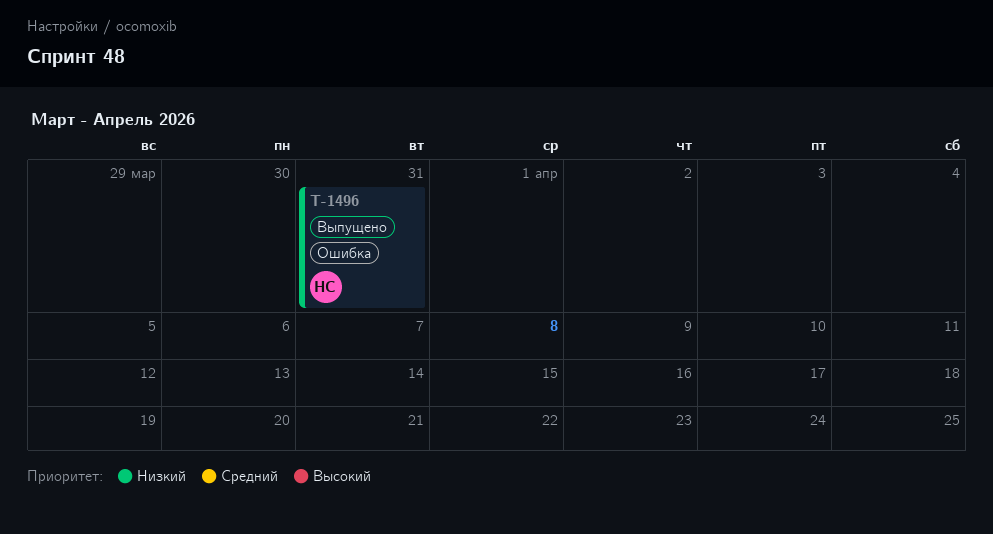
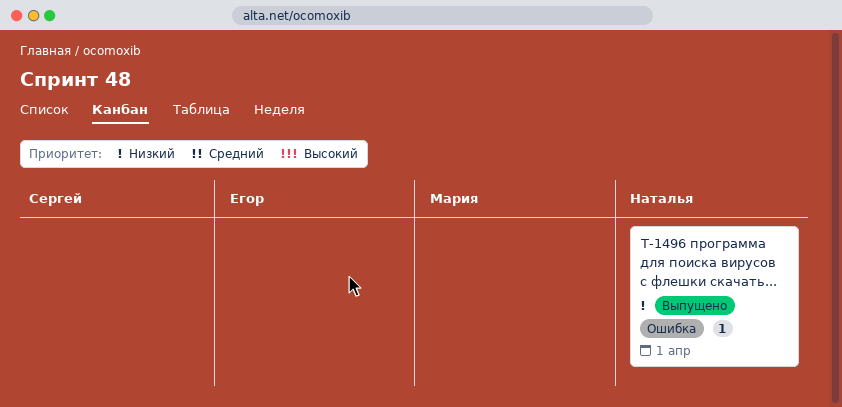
T-1496, due: Mar 31 -> Apr 1

